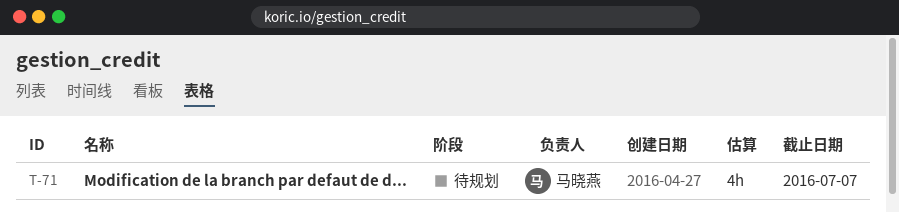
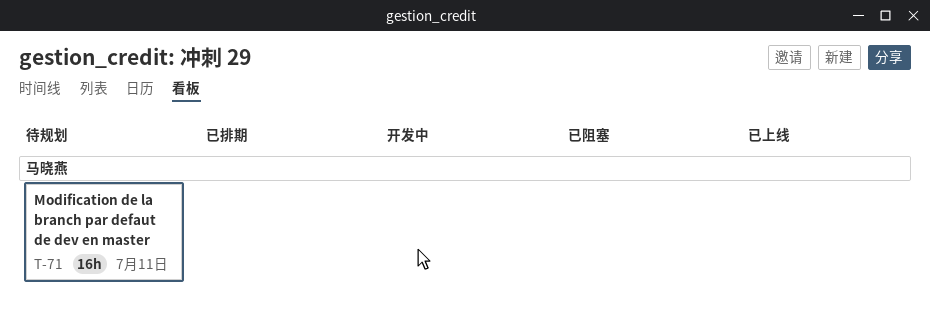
T-71, estimate: 4h -> 16h
T-71, due: Jul 7 -> Jul 11

